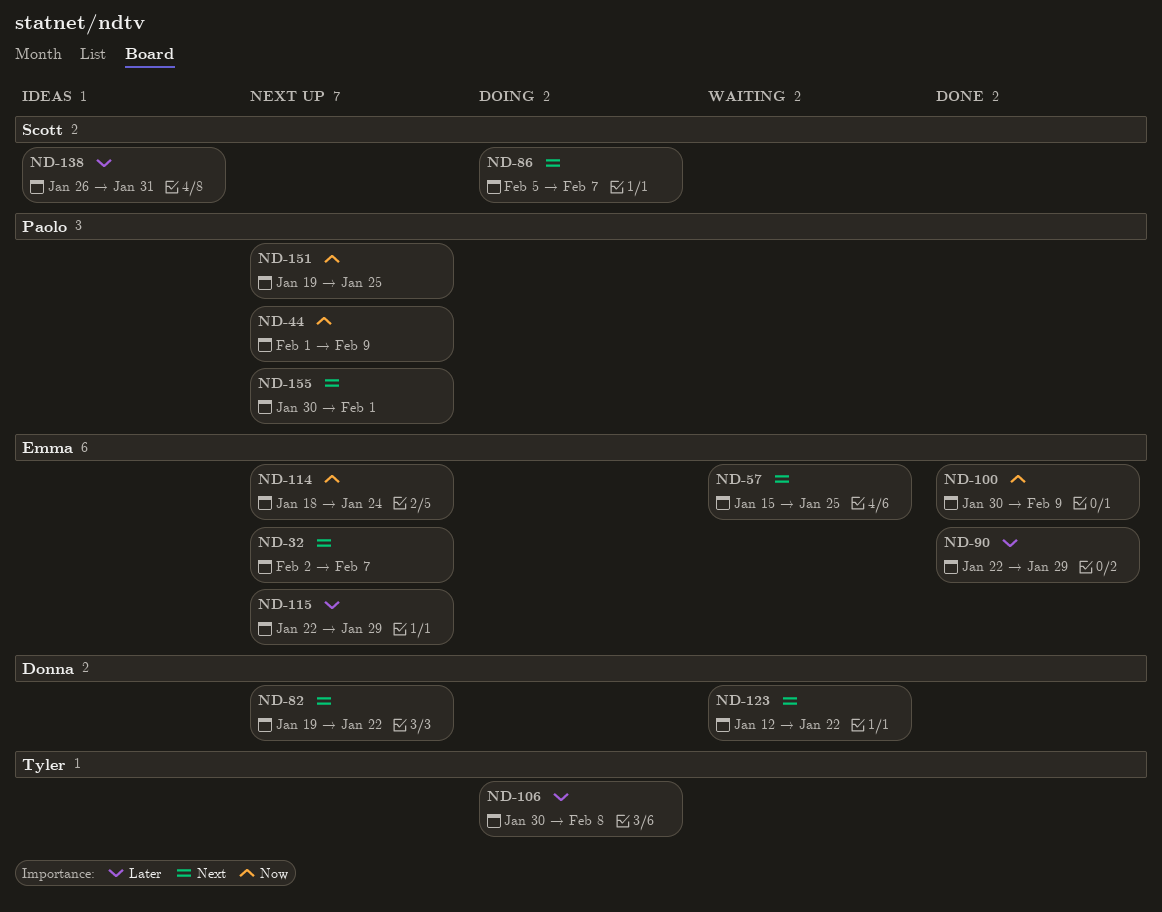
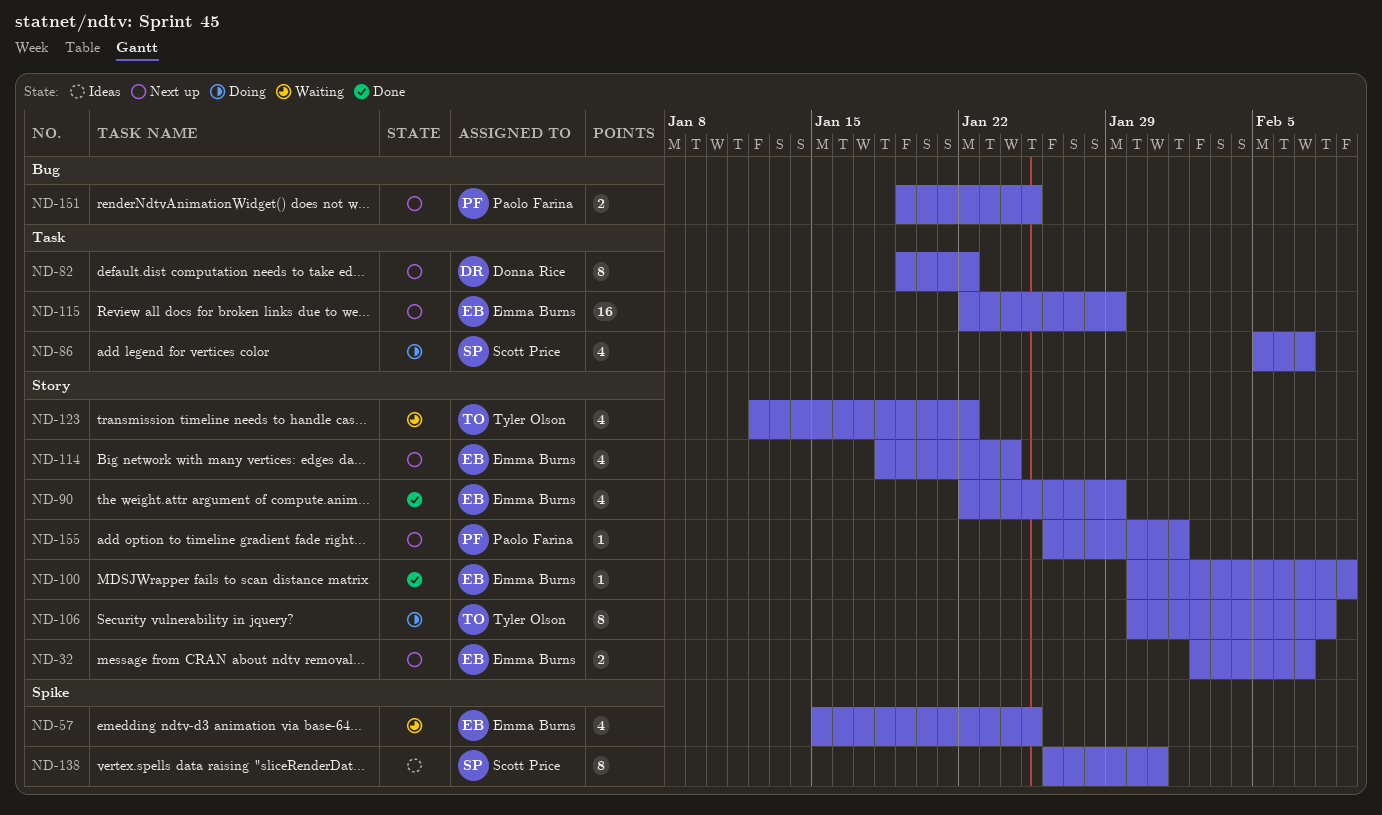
ND-44: present -> none
ND-123, owner: Donna Rice -> Tyler Olson
ND-155, start: Jan 30 -> Jan 26

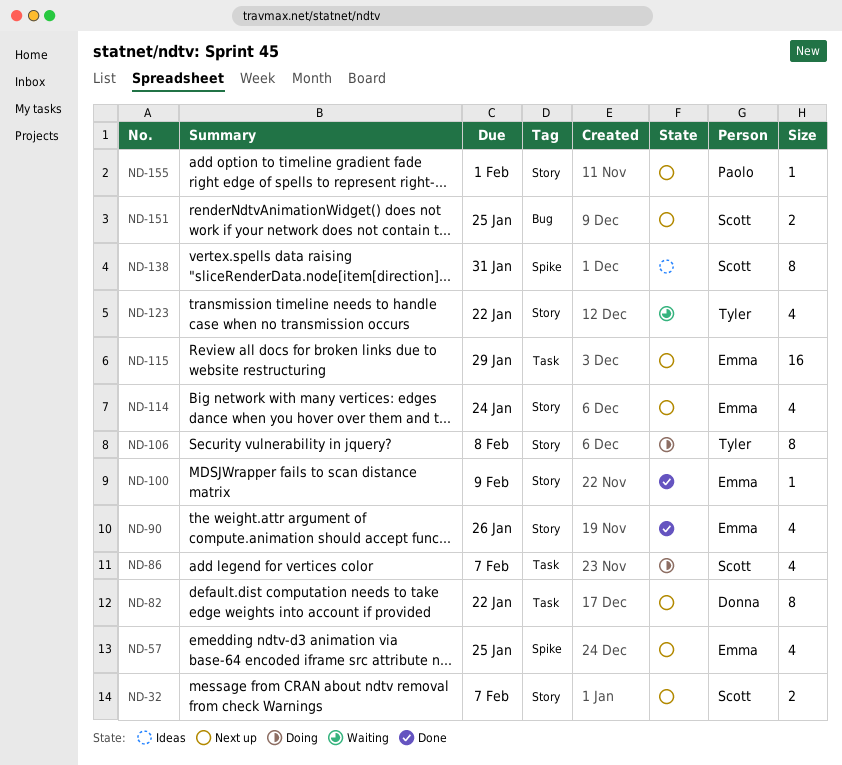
ND-32, owner: Emma Burns -> Scott Price
ND-57, status: Waiting -> Next up
ND-90, due: Jan 29 -> Jan 26
ND-151, owner: Paolo Farina -> Scott Price

